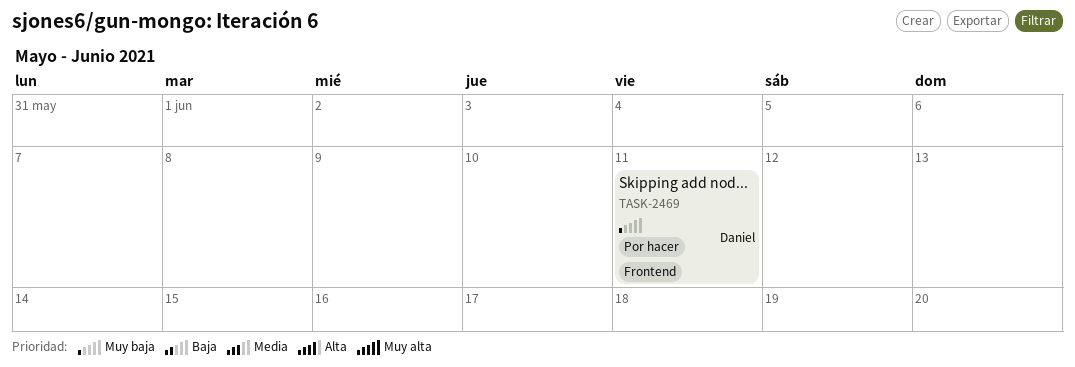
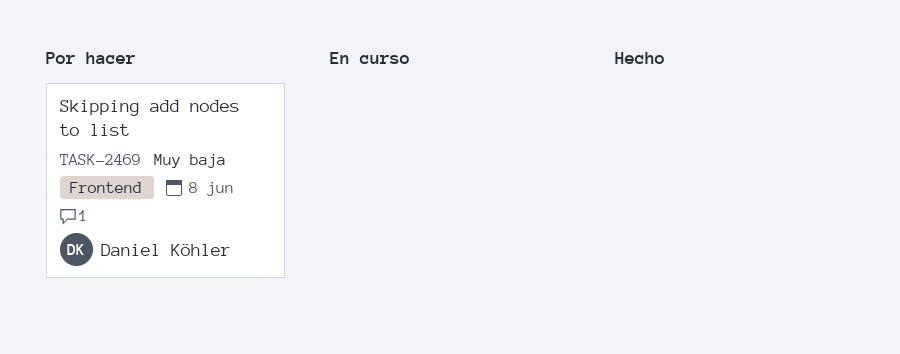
TASK-2469, due: Jun 11 -> Jun 8

